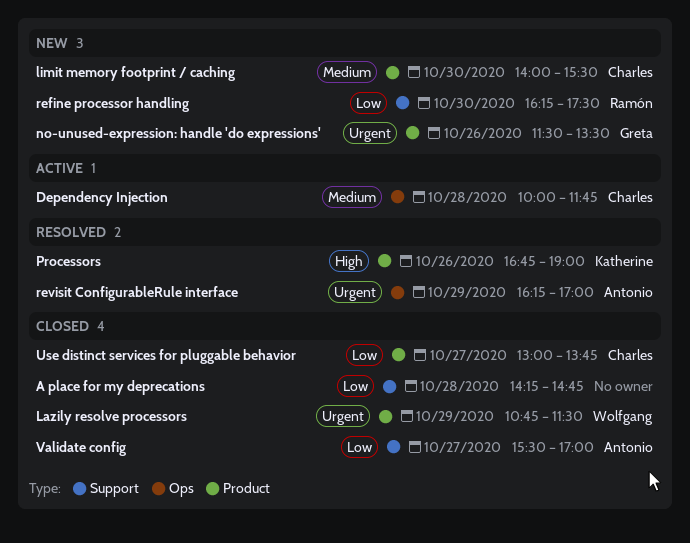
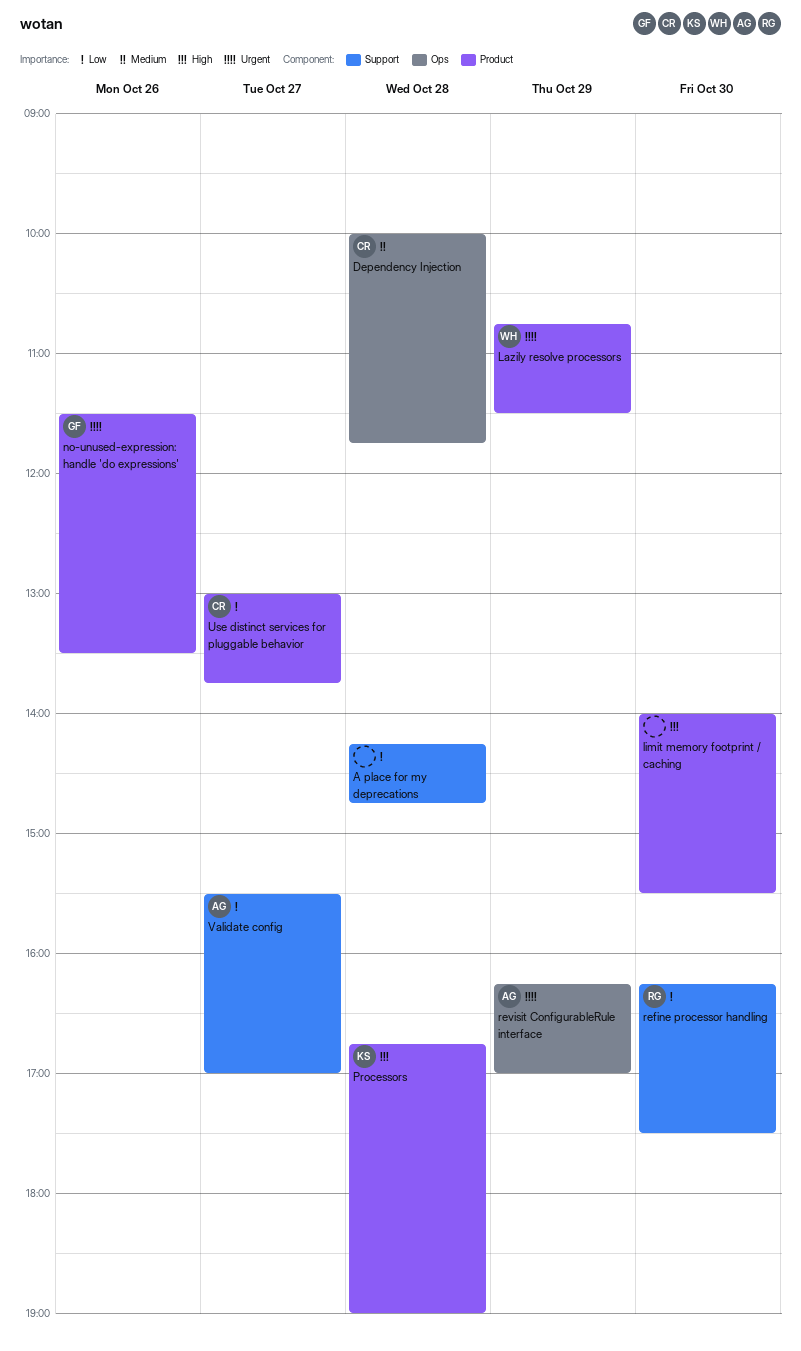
limit memory footprint / caching, owner: Charles -> none
limit memory footprint / caching, priority: Medium -> High
Processors, day: Oct 26 -> Oct 28

